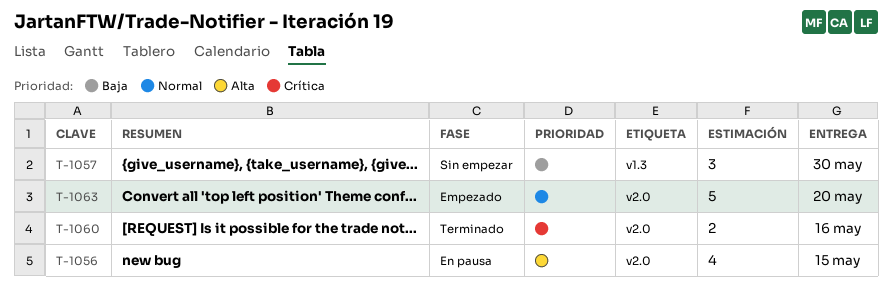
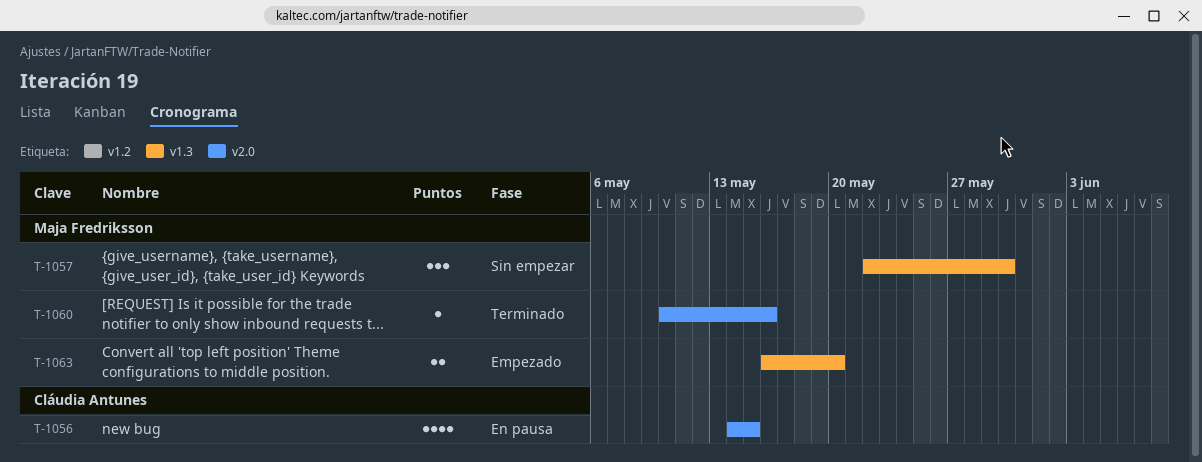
T-1060, estimate: 2 -> 1
T-1063, label: v2.0 -> v1.3
T-1063, estimate: 5 -> 2

